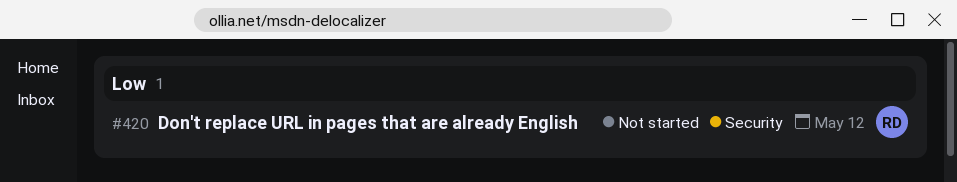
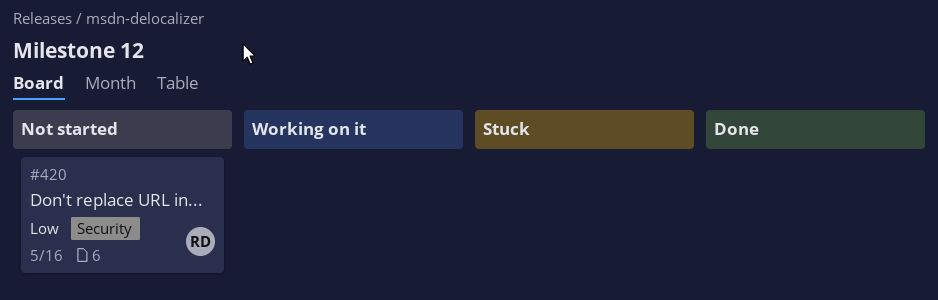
#420, due: May 12 -> May 16

